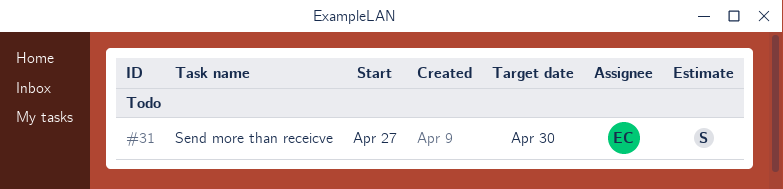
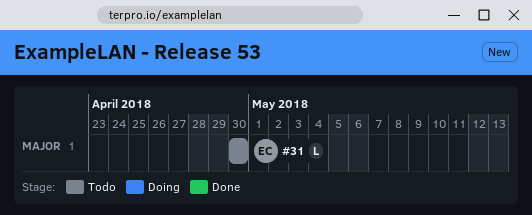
#31, estimate: S -> L
#31, start: Apr 27 -> Apr 30

